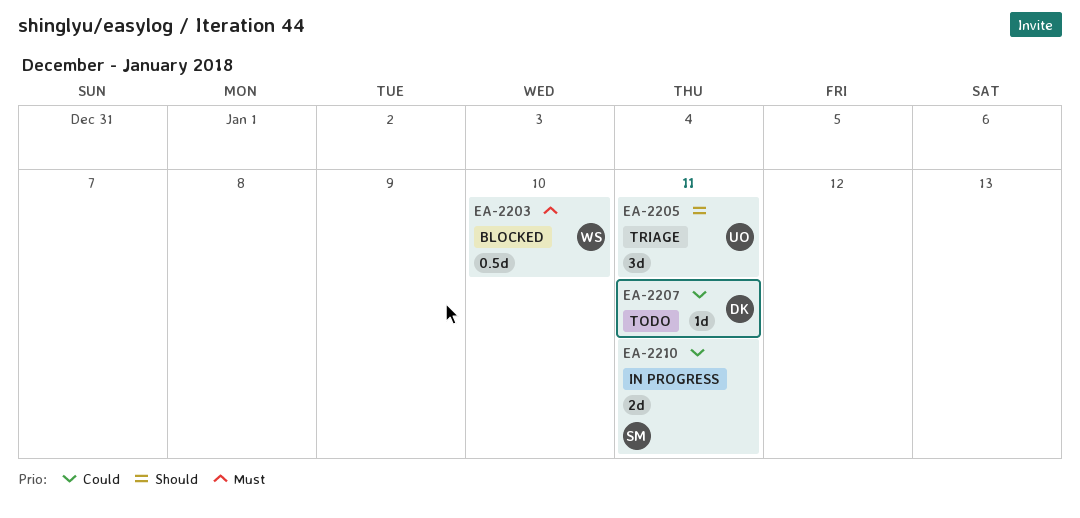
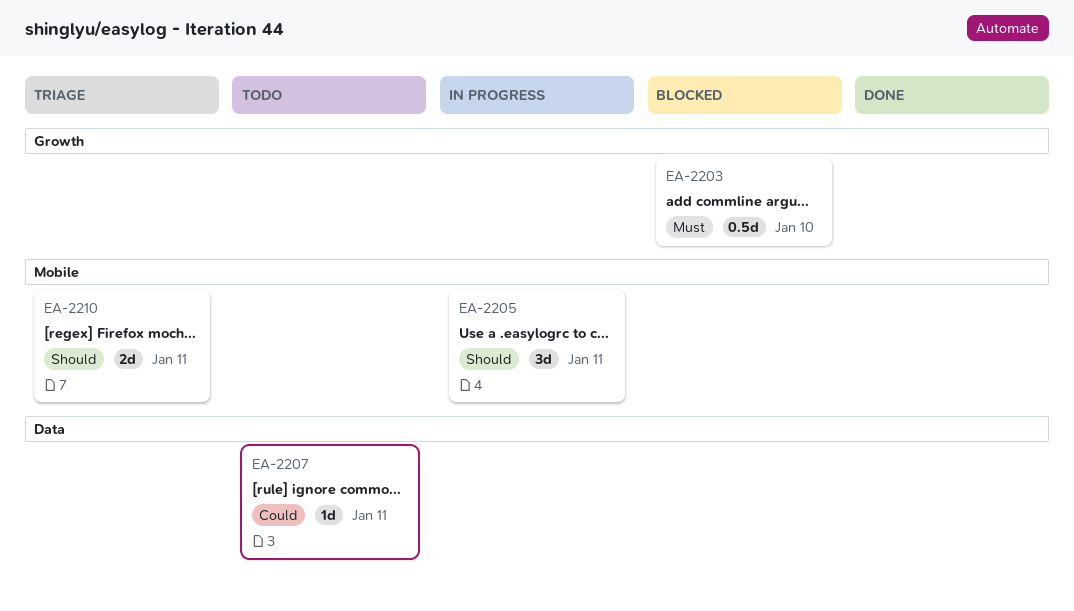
EA-2205, status: Triage -> In progress
EA-2210, status: In progress -> Triage
EA-2210, priority: Could -> Should

